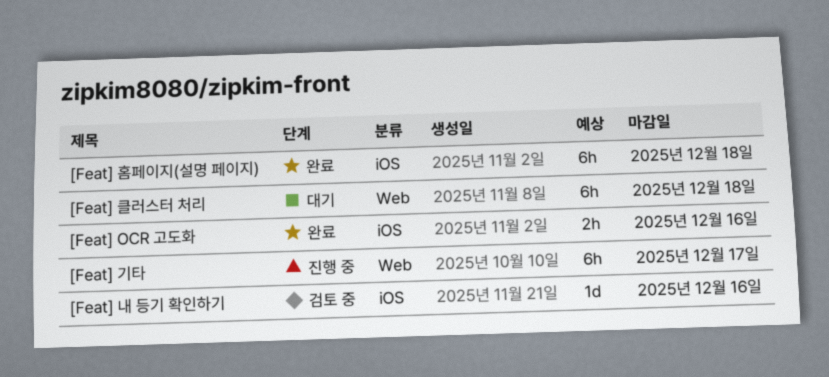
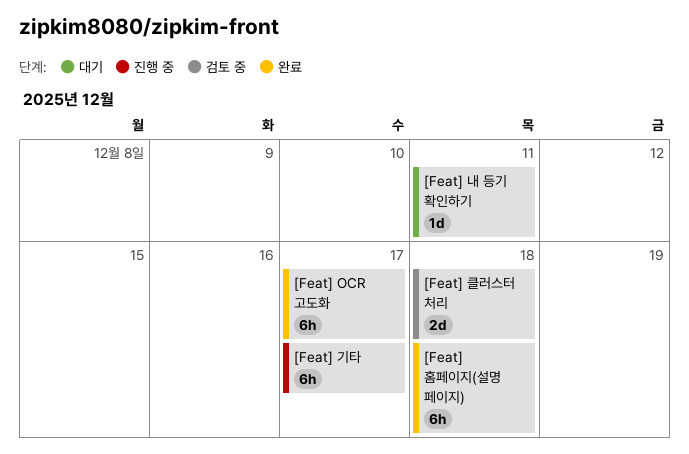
[Feat] OCR 고도화, estimate: 2h -> 6h
[Feat] OCR 고도화, due: Dec 16 -> Dec 17
[Feat] 내 등기 확인하기, status: 검토 중 -> 대기
[Feat] 내 등기 확인하기, due: Dec 16 -> Dec 11
[Feat] 클러스터 처리, status: 대기 -> 검토 중
[Feat] 클러스터 처리, estimate: 6h -> 2d

